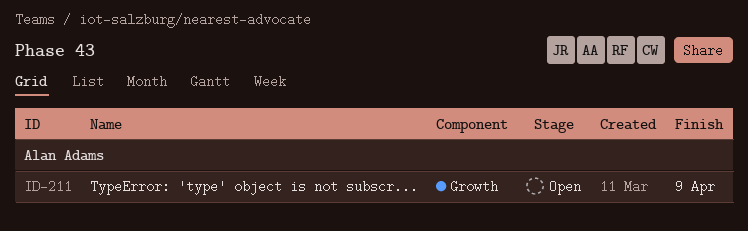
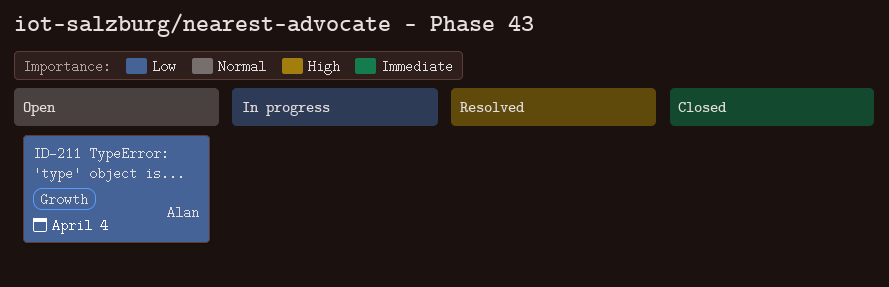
ID-211, due: Apr 9 -> Apr 4

